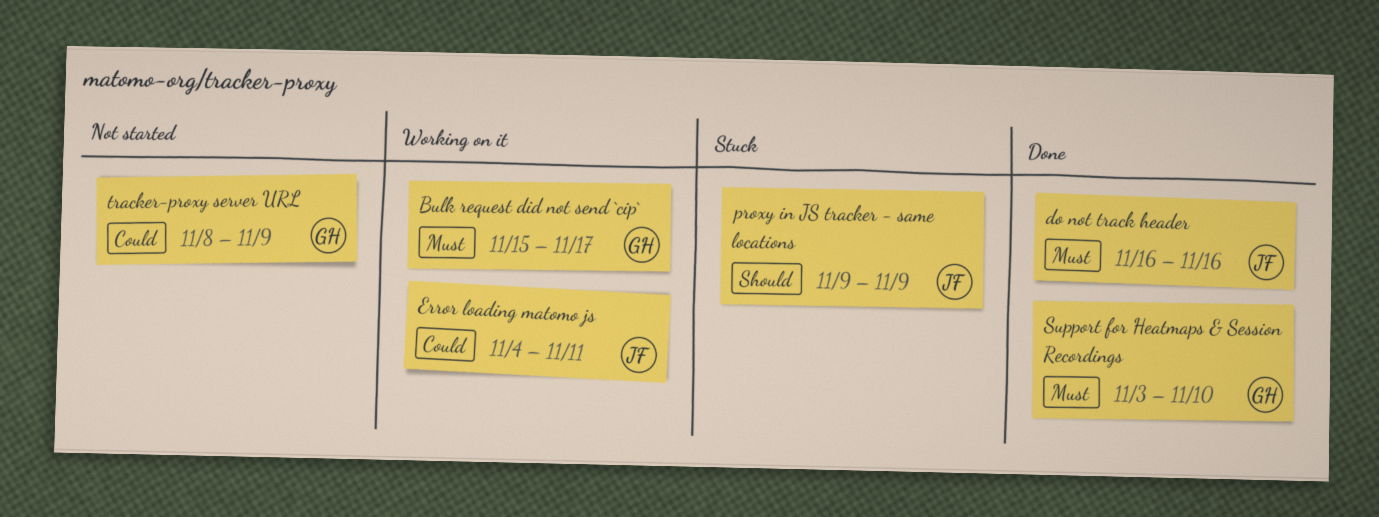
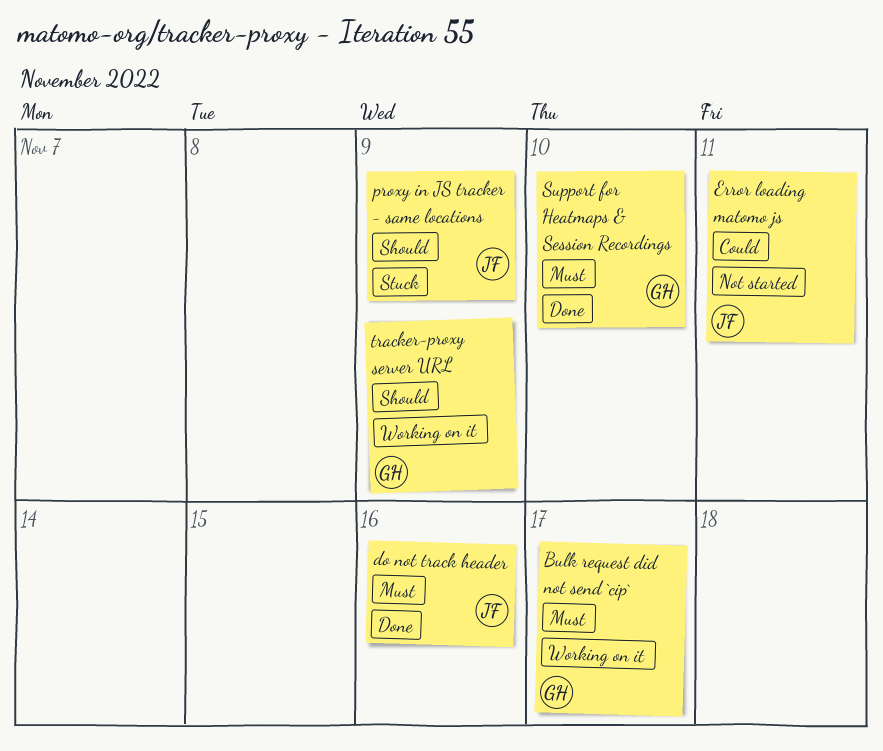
Error loading matomo js, status: Working on it -> Not started
tracker-proxy server URL, status: Not started -> Working on it
tracker-proxy server URL, priority: Could -> Should

